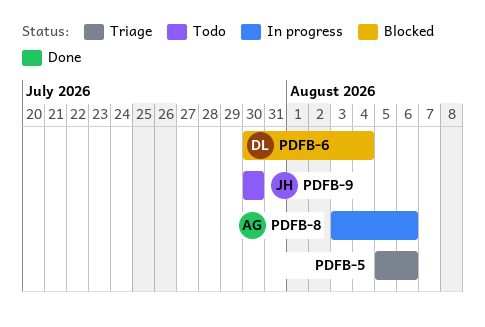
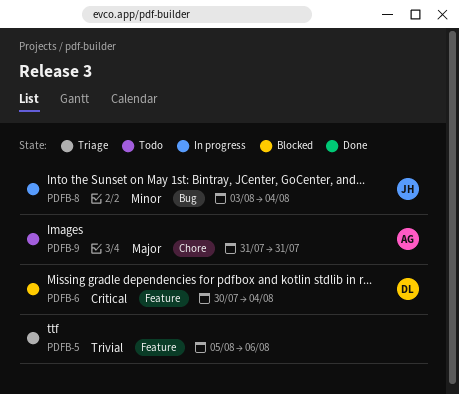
PDFB-8, owner: AG -> JH
PDFB-8, due: Aug 6 -> Aug 4
PDFB-9, owner: JH -> AG
PDFB-9, start: Jul 30 -> Jul 31
PDFB-9, due: Jul 30 -> Jul 31

